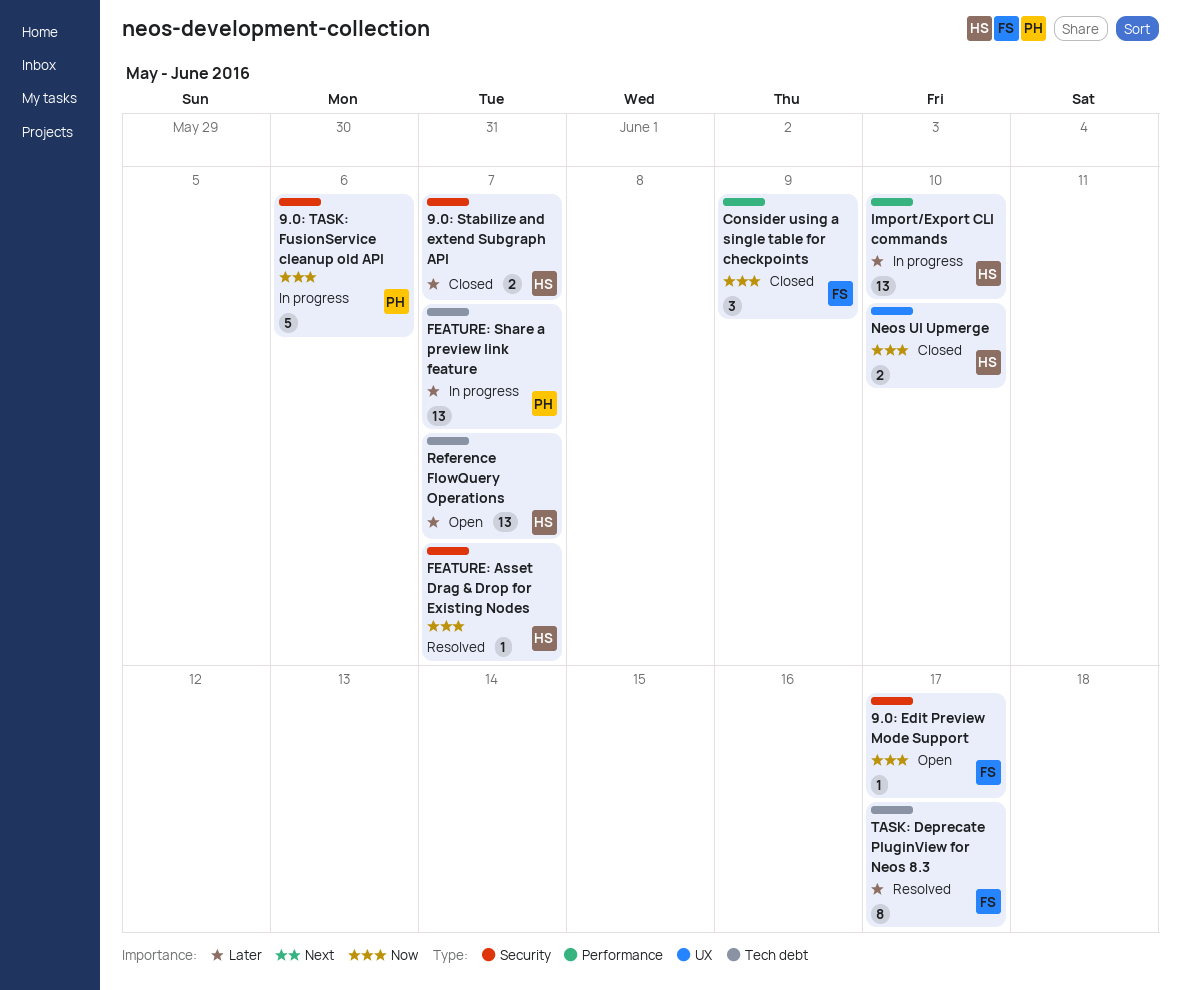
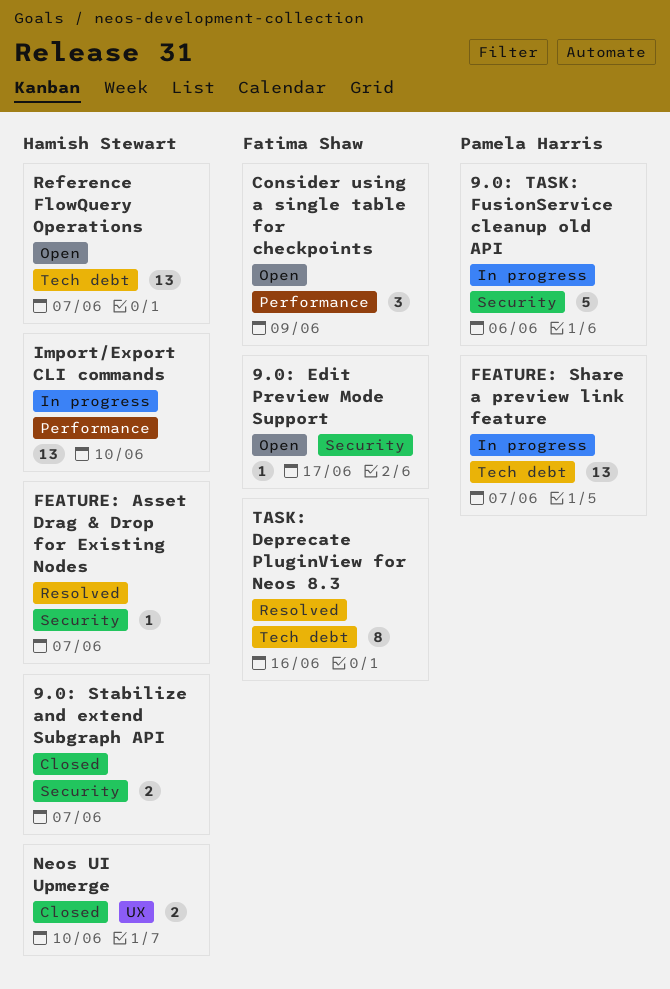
Consider using a single table for checkpoints, status: Closed -> Open
TASK: Deprecate PluginView for Neos 8.3, due: Jun 17 -> Jun 16

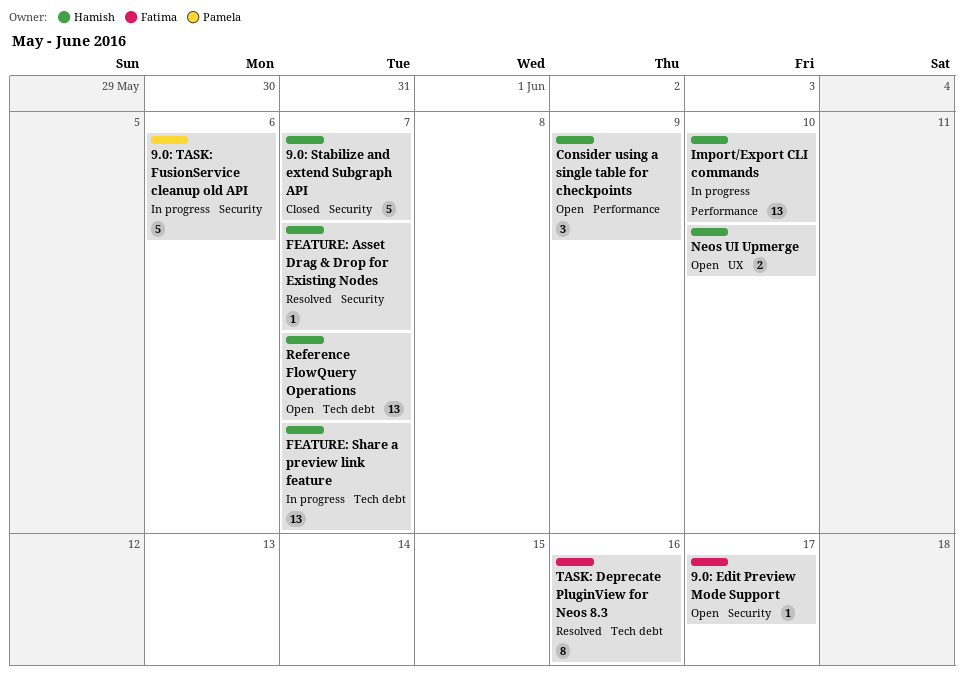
9.0: Stabilize and extend Subgraph API, estimate: 2 -> 5
Consider using a single table for checkpoints, owner: Fatima Shaw -> Hamish Stewart
FEATURE: Share a preview link feature, owner: Pamela Harris -> Hamish Stewart
Neos UI Upmerge, status: Closed -> Open

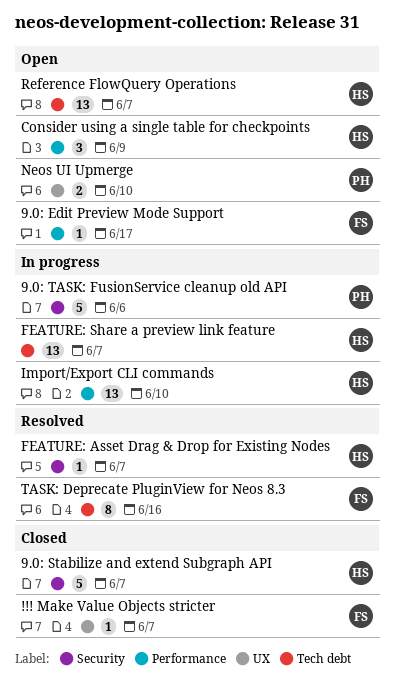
!!! Make Value Objects stricter: none -> present
9.0: Edit Preview Mode Support, label: Security -> Performance
Neos UI Upmerge, owner: Hamish -> Pamela

